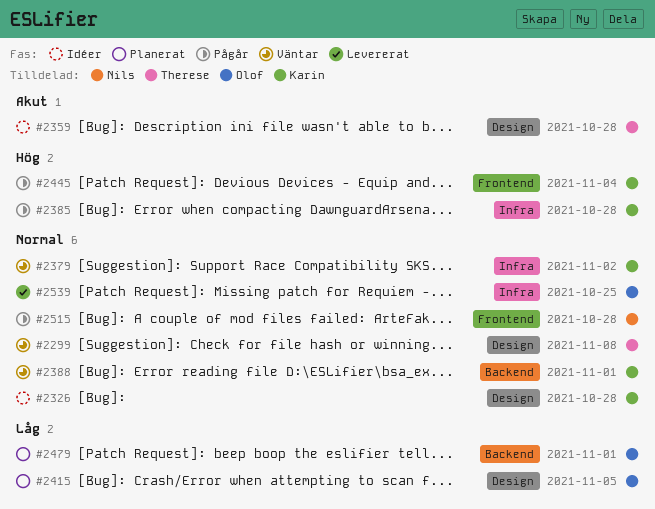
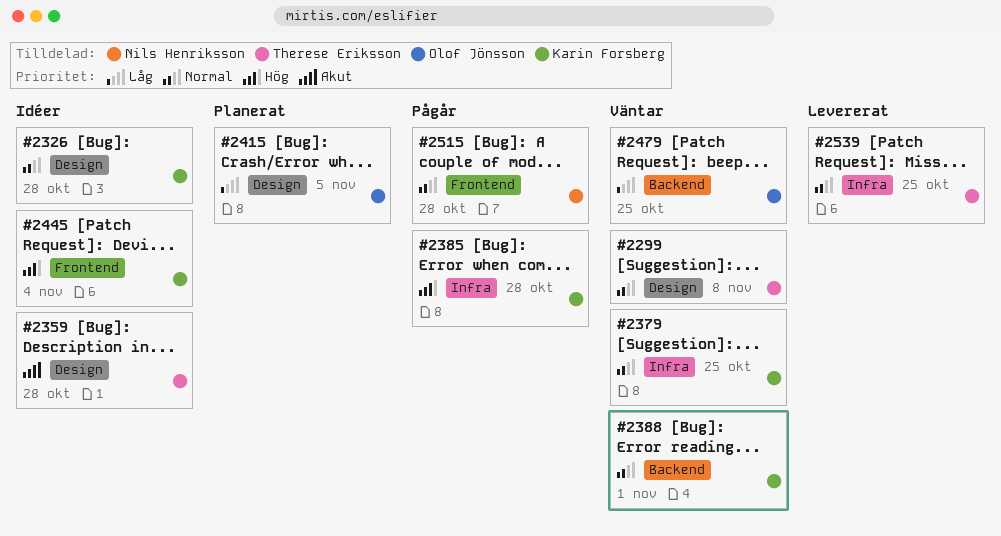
#2379, due: Nov 2 -> Oct 25
#2445, status: Pågår -> Idéer
#2479, status: Planerat -> Väntar
#2479, due: Nov 1 -> Oct 25
#2539, owner: Olof Jönsson -> Therese Eriksson

